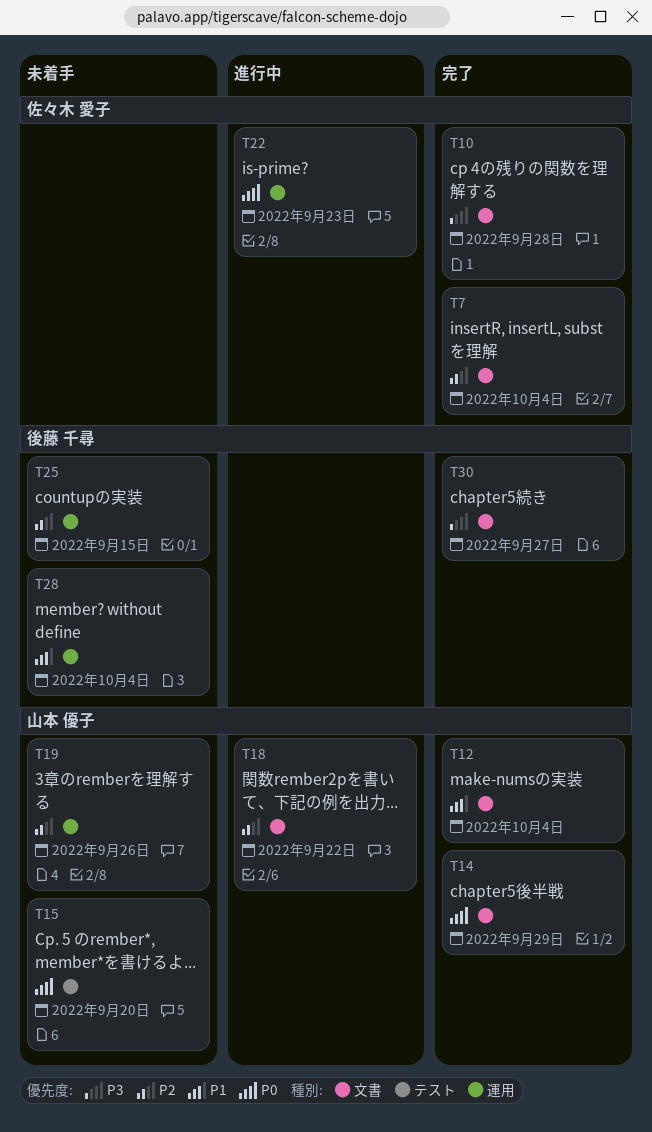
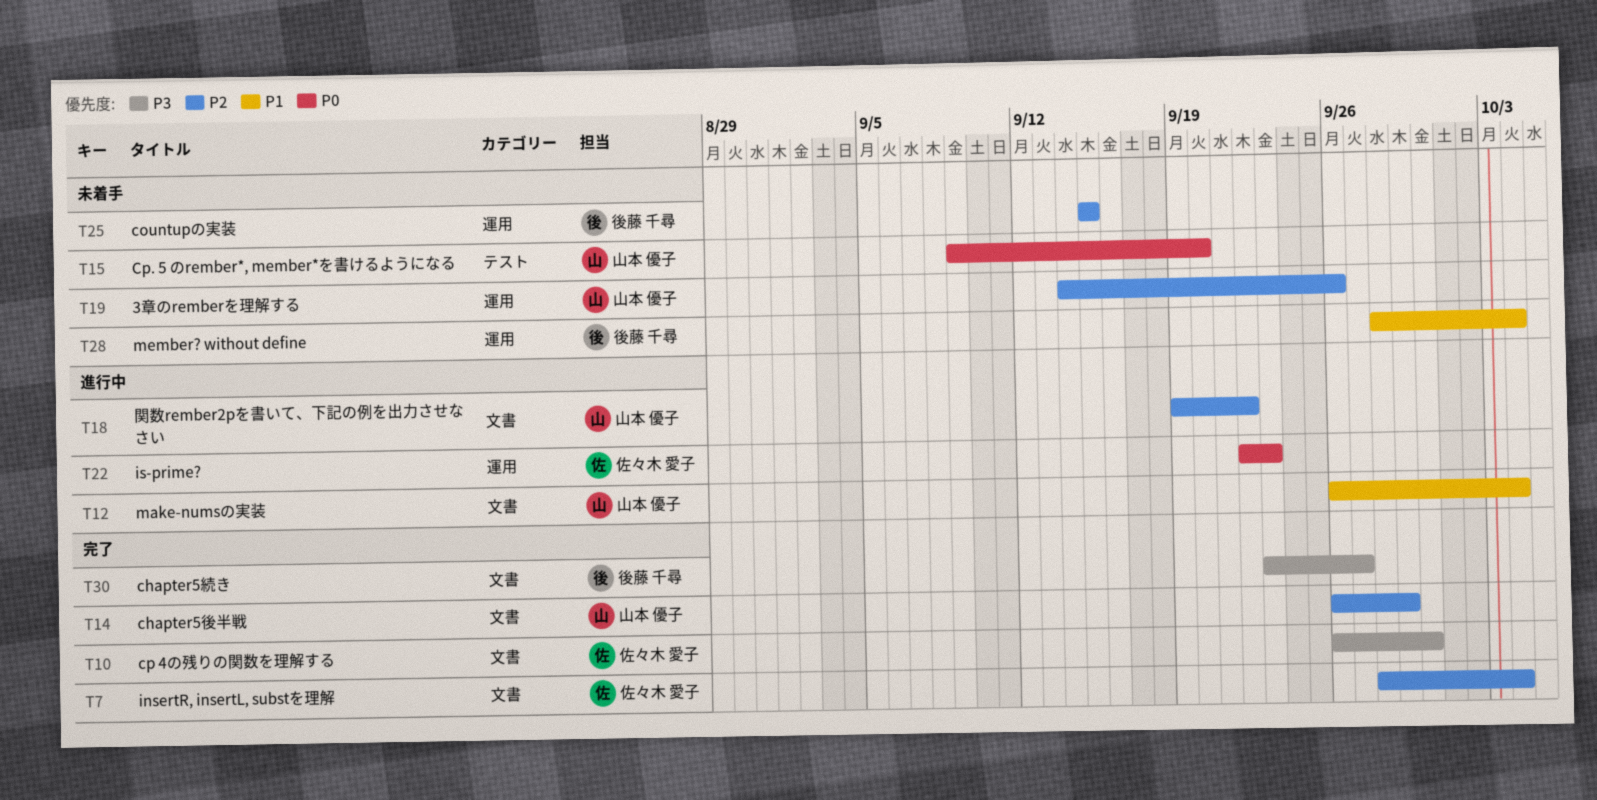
T10, due: Sep 28 -> Sep 30
T12, status: 完了 -> 進行中
T14, priority: P0 -> P2

